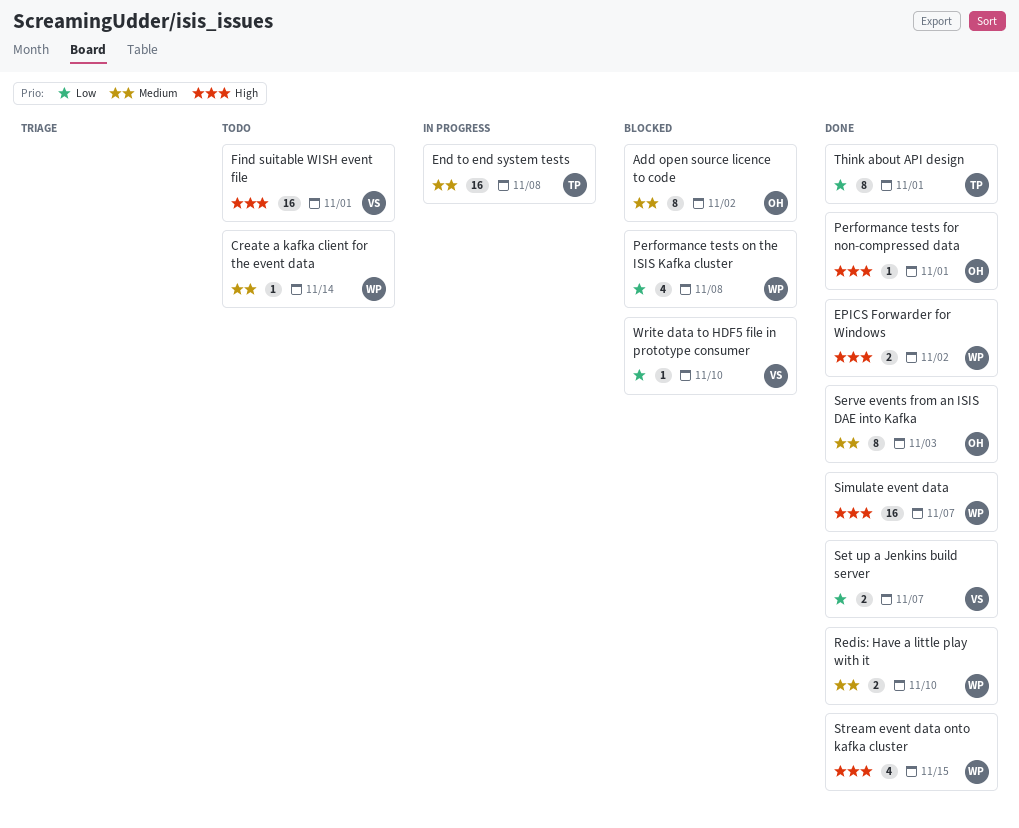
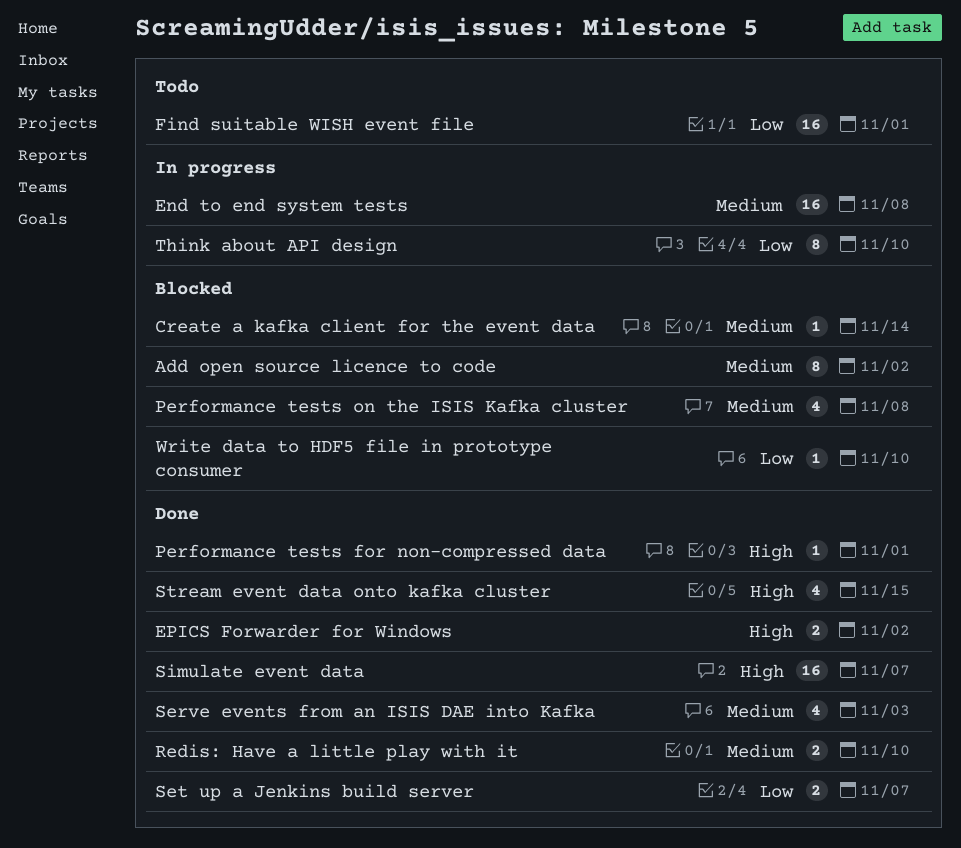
Create a kafka client for the event data, status: Todo -> Blocked
Find suitable WISH event file, priority: High -> Low
Performance tests on the ISIS Kafka cluster, priority: Low -> Medium
Serve events from an ISIS DAE into Kafka, estimate: 8 -> 4
Think about API design, status: Done -> In progress
Think about API design, due: Nov 1 -> Nov 10

